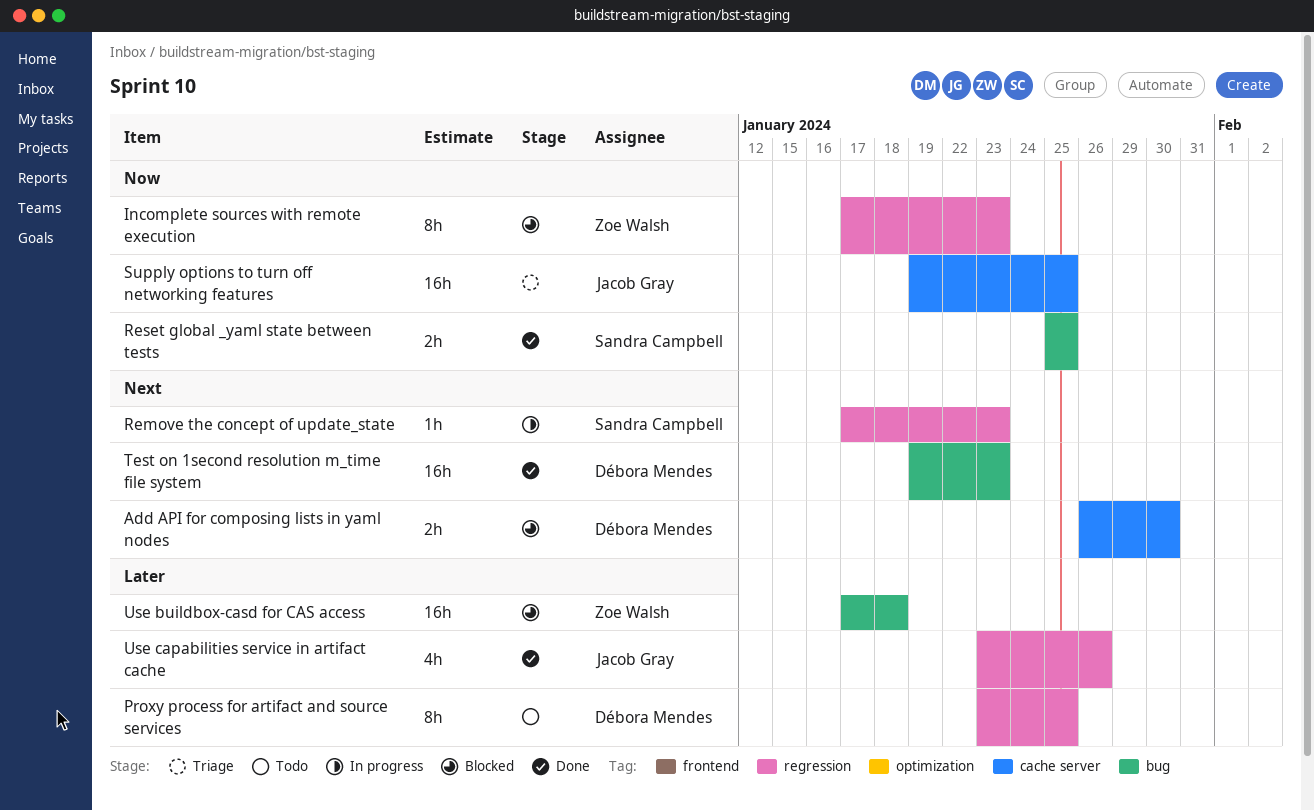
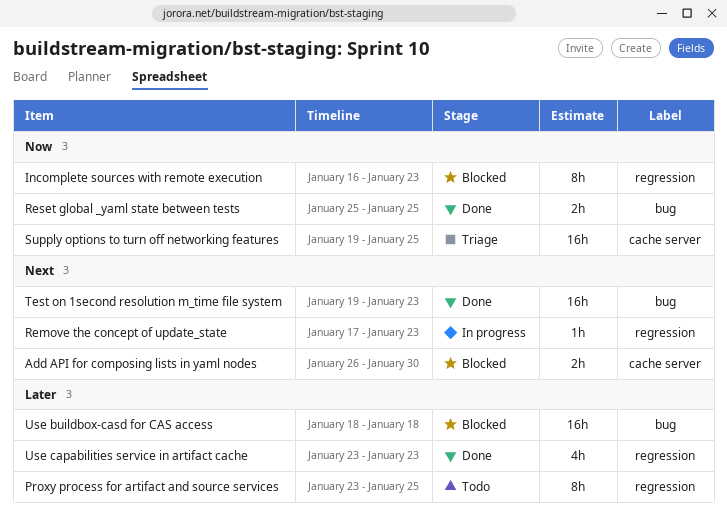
Incomplete sources with remote execution, start: Jan 17 -> Jan 16
Use buildbox-casd for CAS access, start: Jan 17 -> Jan 18
Use capabilities service in artifact cache, due: Jan 26 -> Jan 23

